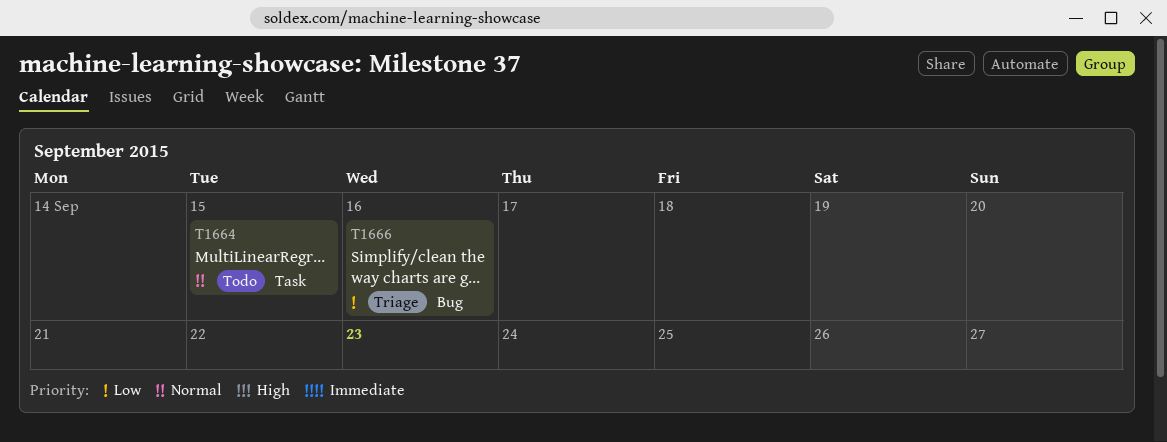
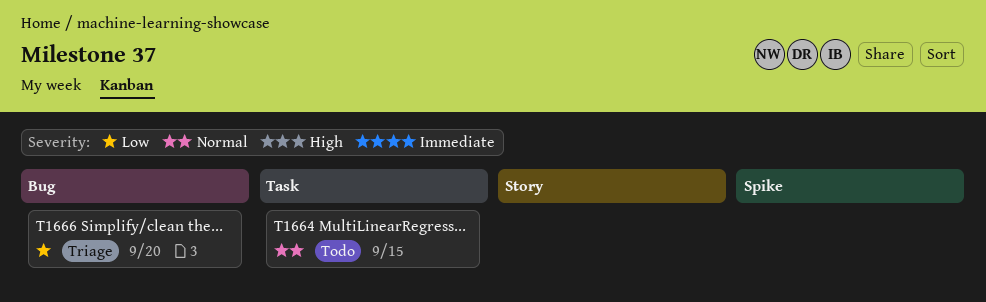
T1666, due: Sep 16 -> Sep 20

